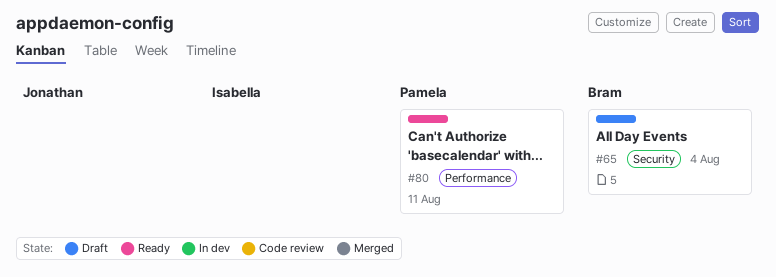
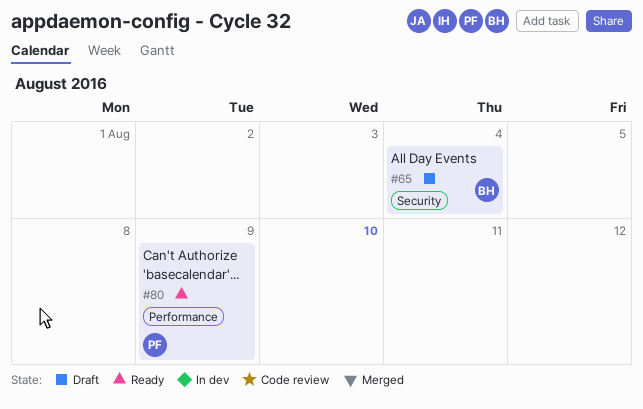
#80, due: Aug 11 -> Aug 9

